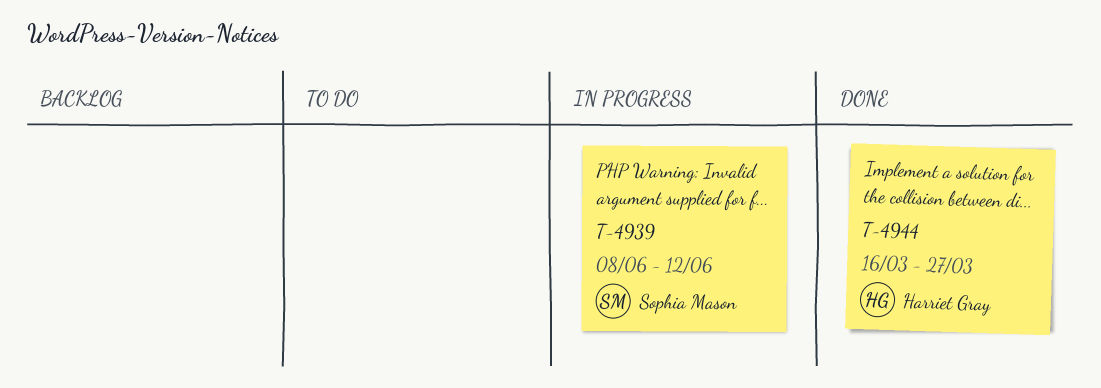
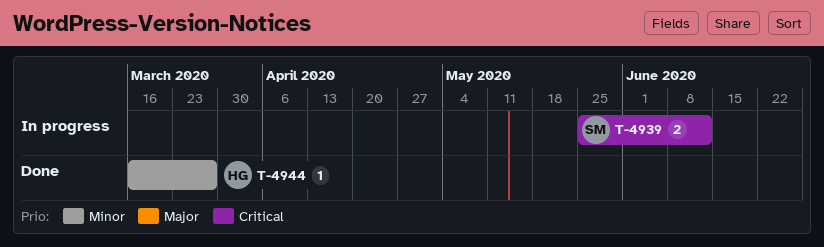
T-4939, start: Jun 8 -> May 25

